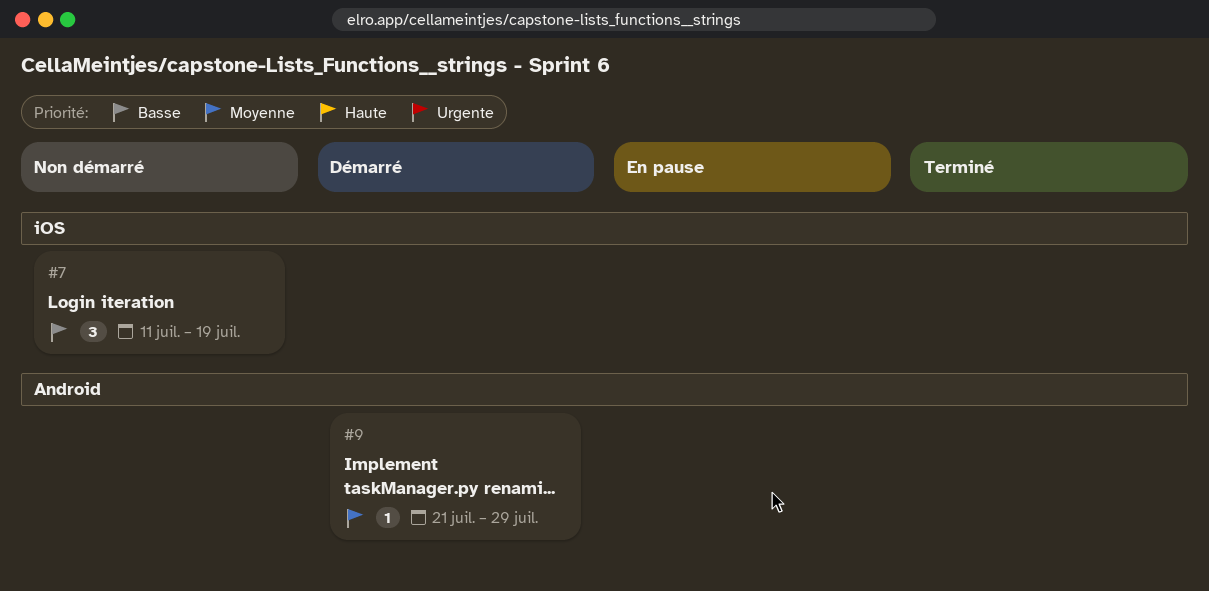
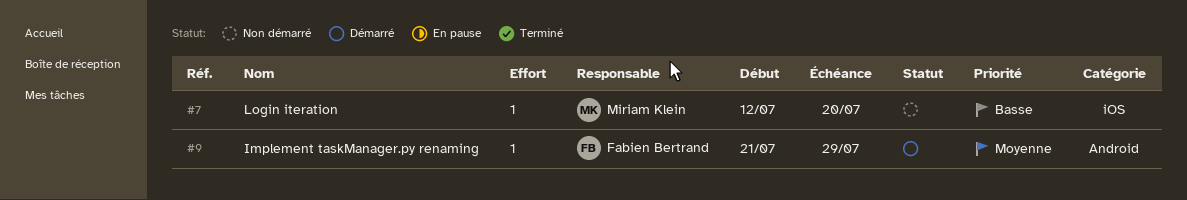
#7, estimate: 3 -> 1
#7, start: Jul 11 -> Jul 12
#7, due: Jul 19 -> Jul 20

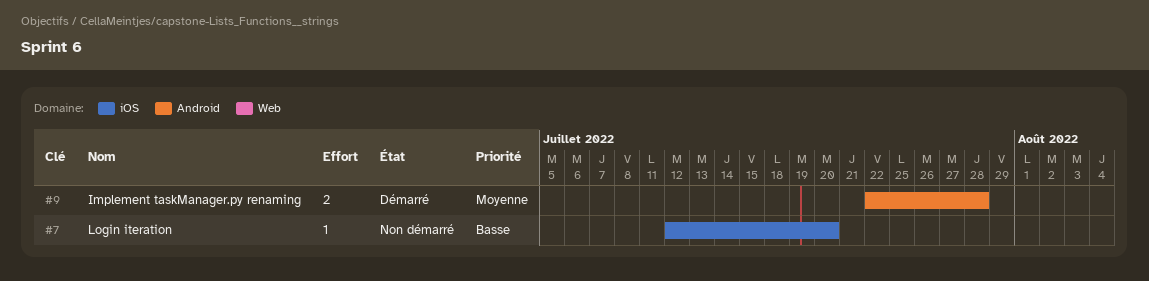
#9, estimate: 1 -> 2
#9, start: Jul 21 -> Jul 22
#9, due: Jul 29 -> Jul 28

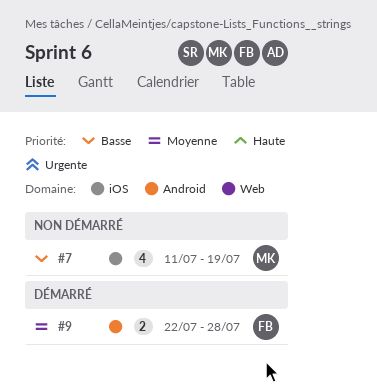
#7, estimate: 1 -> 4
#7, start: Jul 12 -> Jul 11
#7, due: Jul 20 -> Jul 19

